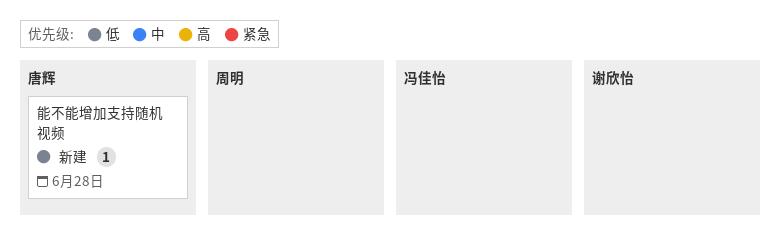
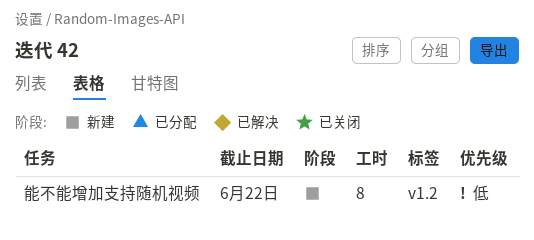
能不能增加支持随机视频, estimate: 1 -> 8
能不能增加支持随机视频, due: Jun 28 -> Jun 22

